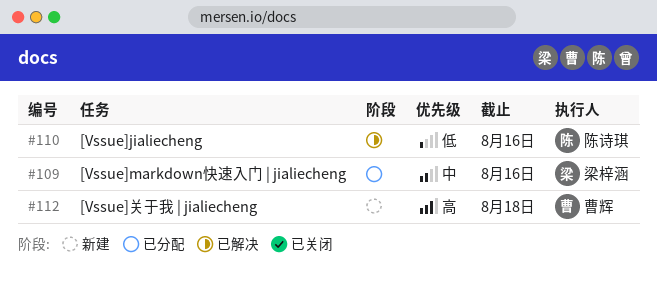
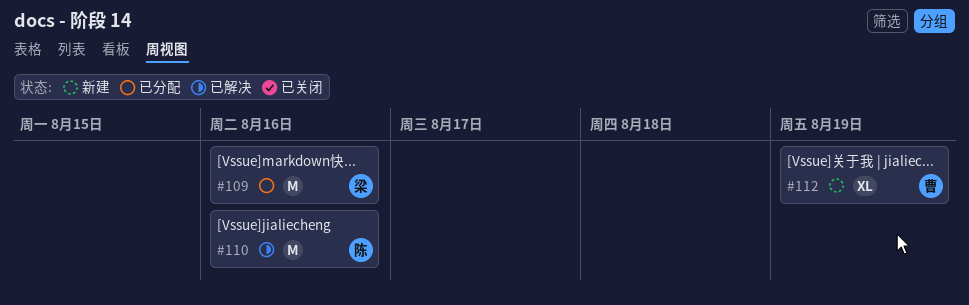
#112, due: Aug 18 -> Aug 19

